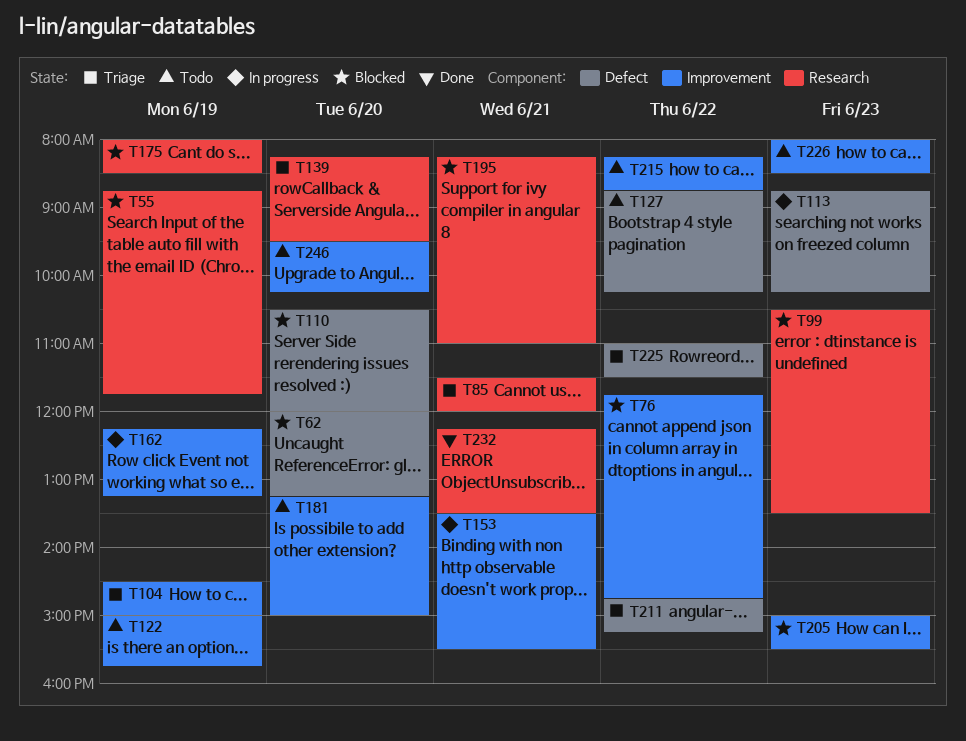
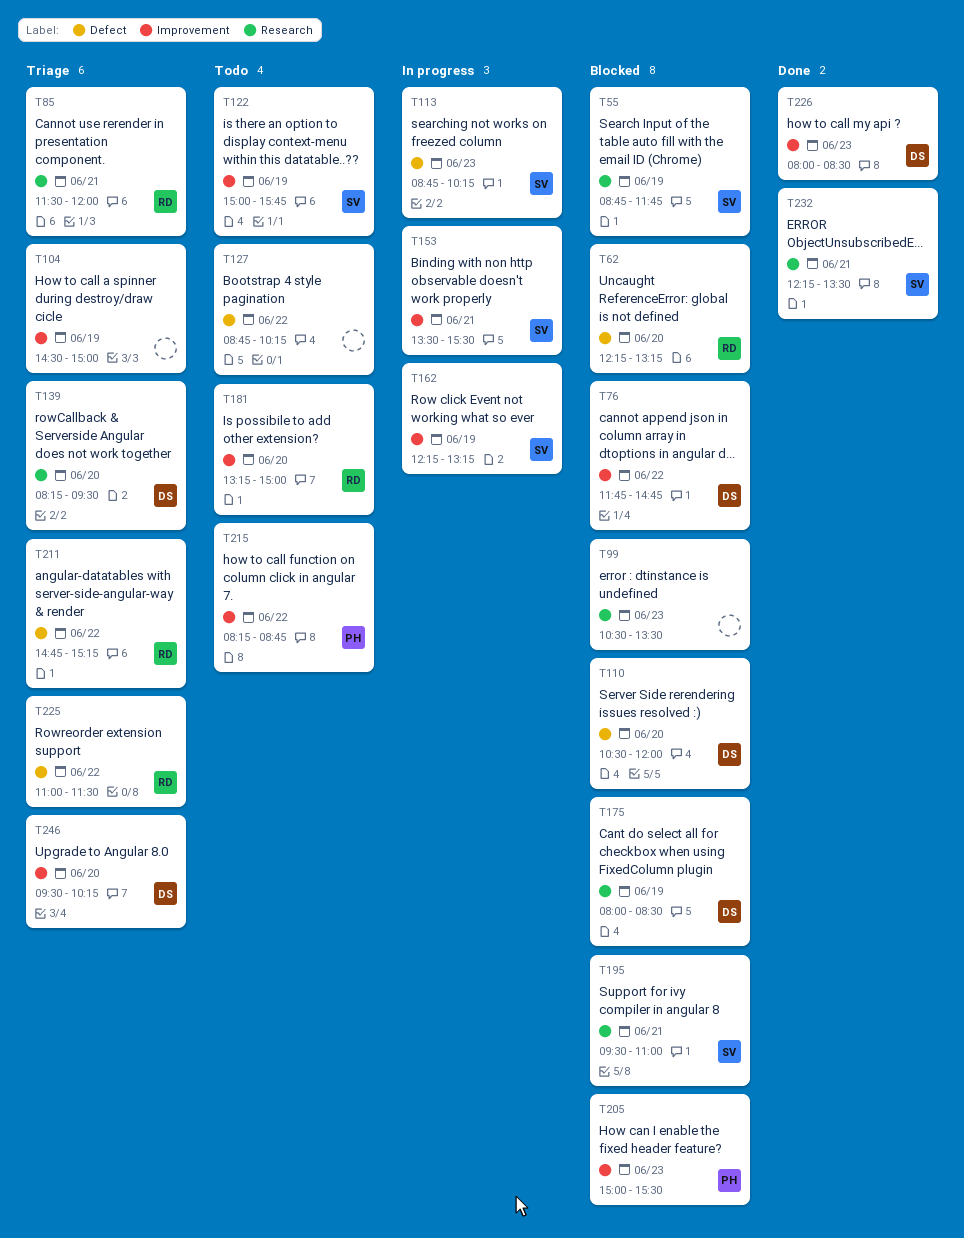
T62, begins: 12:00 -> 12:15
T195, begins: 08:15 -> 09:30
T226, status: Todo -> Done
T246, status: Todo -> Triage

